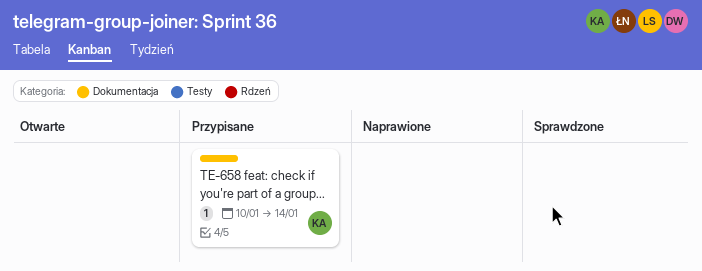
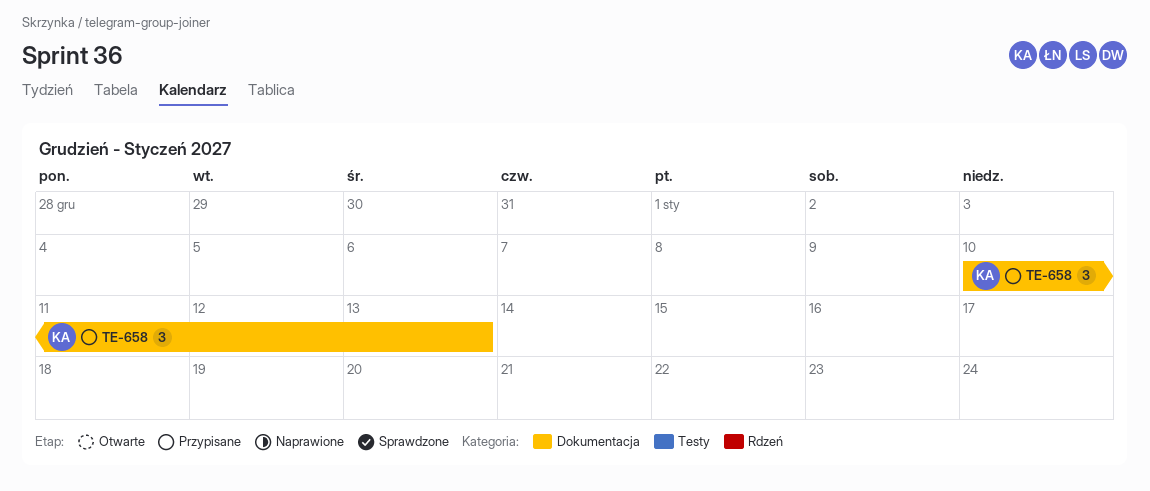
TE-658, estimate: 1 -> 3
TE-658, due: Jan 14 -> Jan 13

